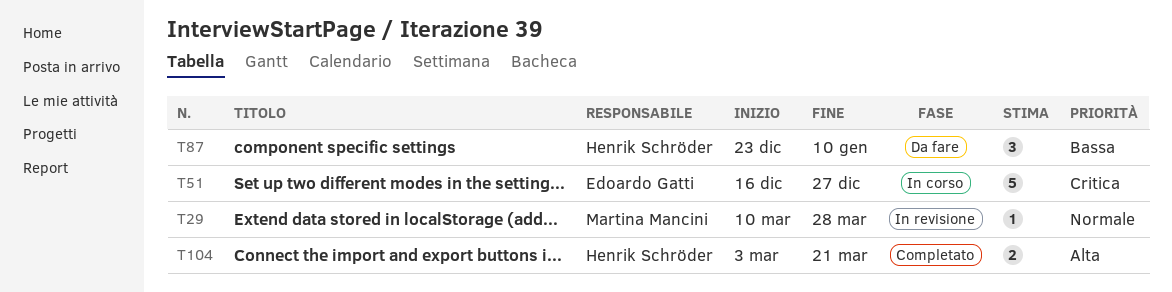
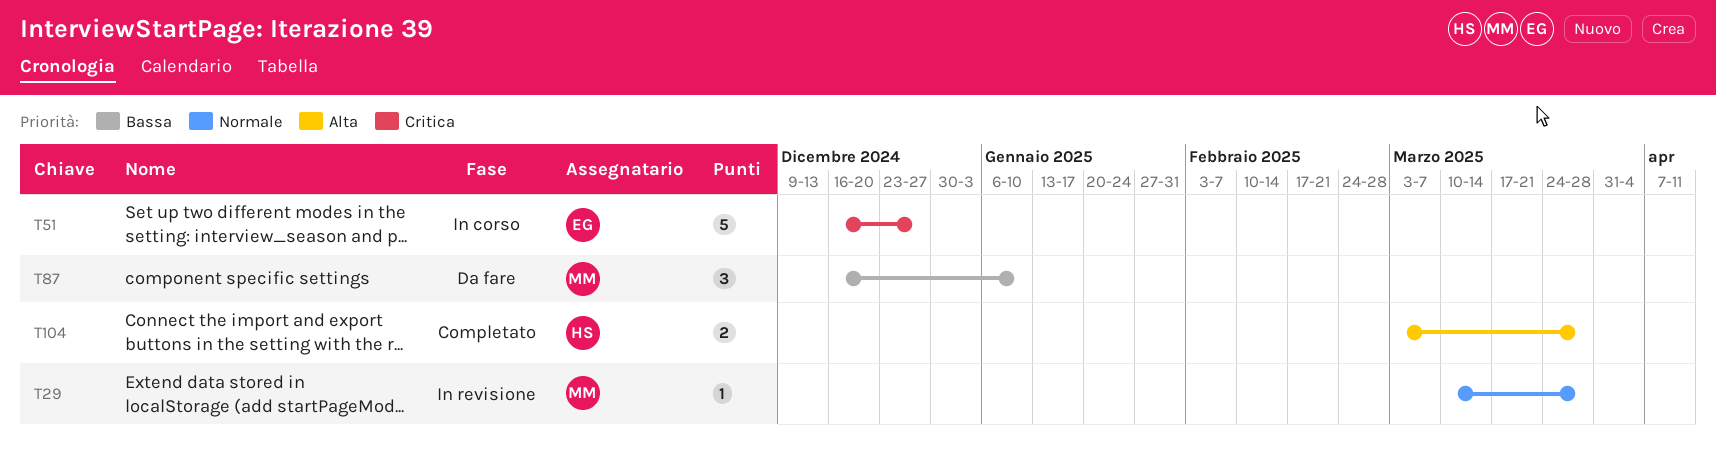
T87, owner: Henrik Schröder -> Martina Mancini
T87, start: Dec 23 -> Dec 16
T104, due: Mar 21 -> Mar 28

